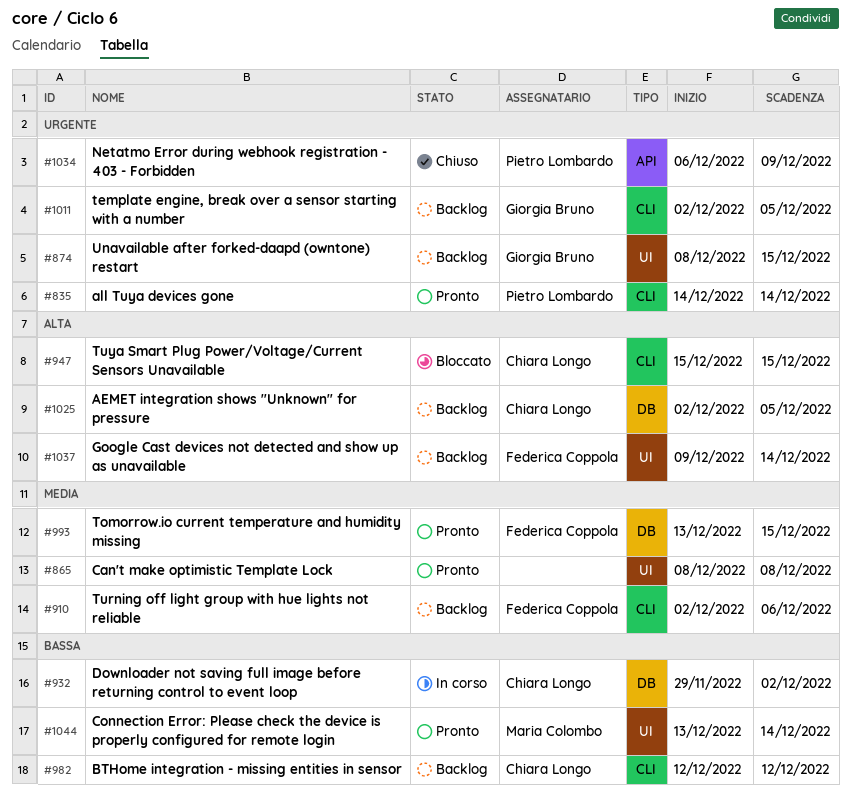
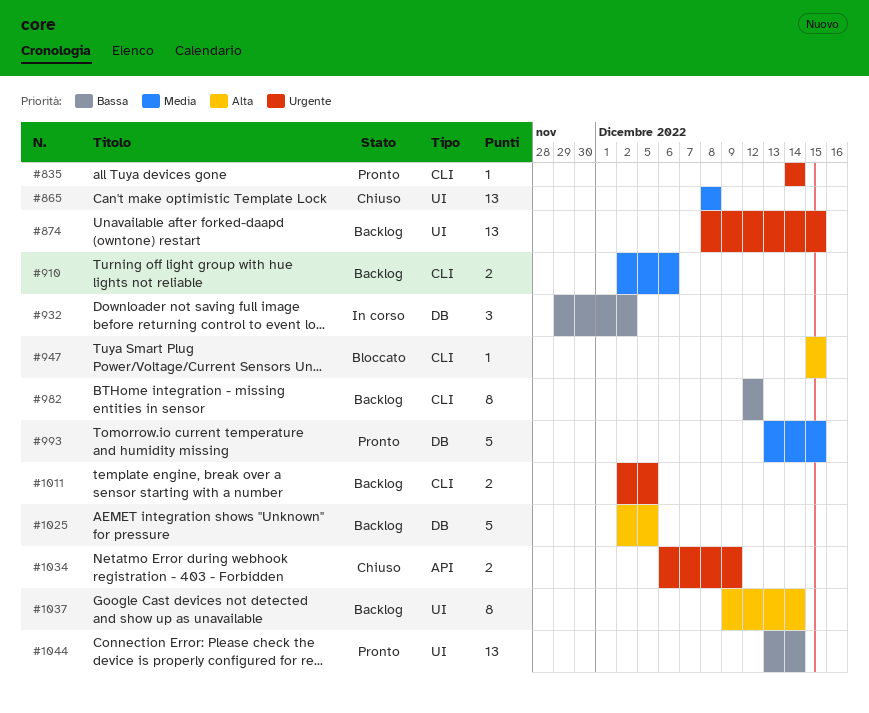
#865, status: Pronto -> Chiuso

